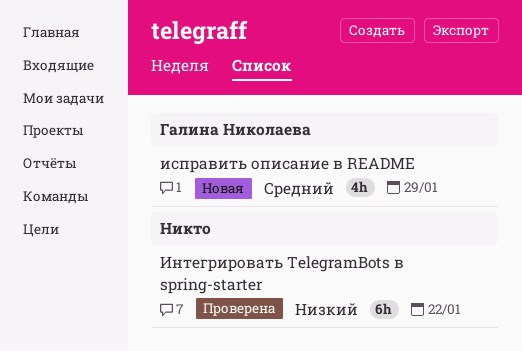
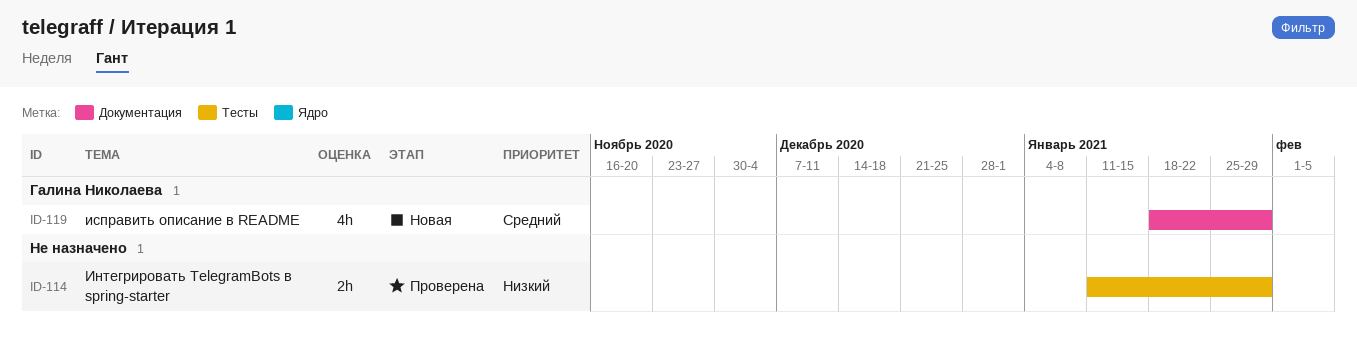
Интегрировать TelegramBots в spring-starter, estimate: 6h -> 2h
Интегрировать TelegramBots в spring-starter, due: Jan 22 -> Jan 29

